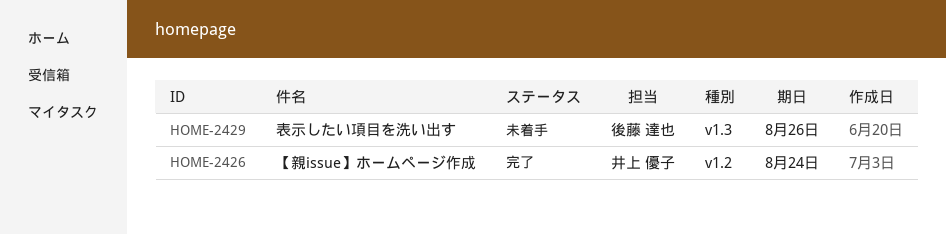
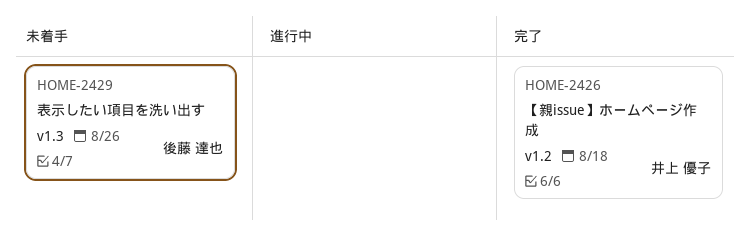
HOME-2426, due: Aug 24 -> Aug 18

